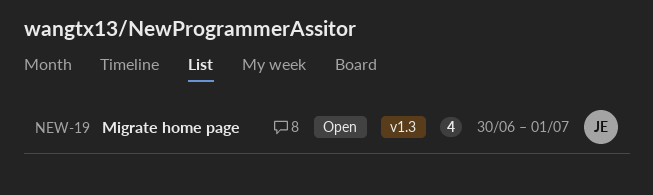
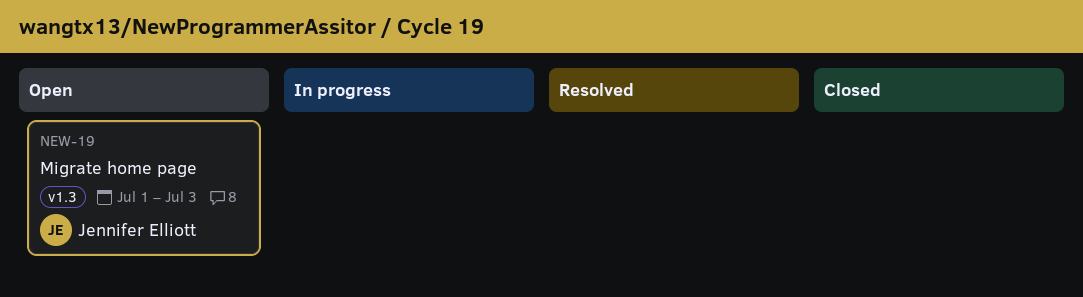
NEW-19, start: Jun 30 -> Jul 1
NEW-19, due: Jul 1 -> Jul 3

